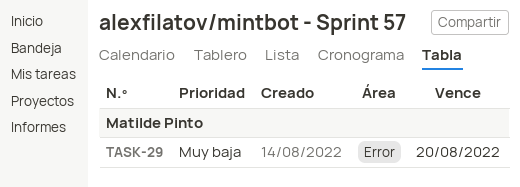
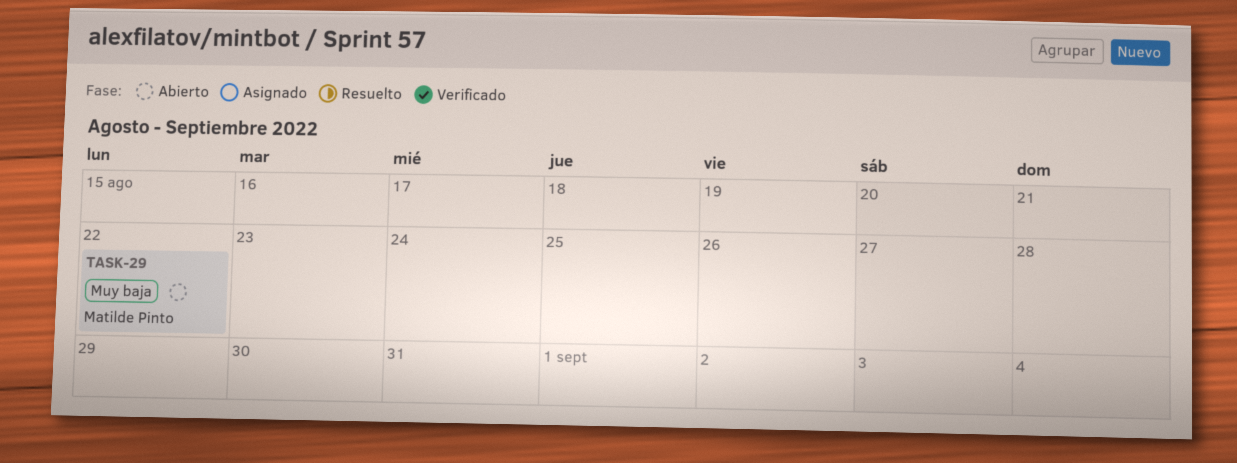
TASK-29, due: Aug 20 -> Aug 22

